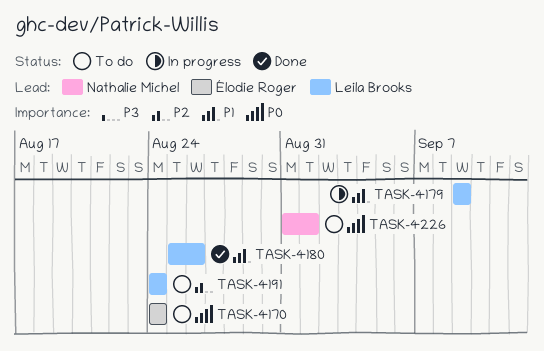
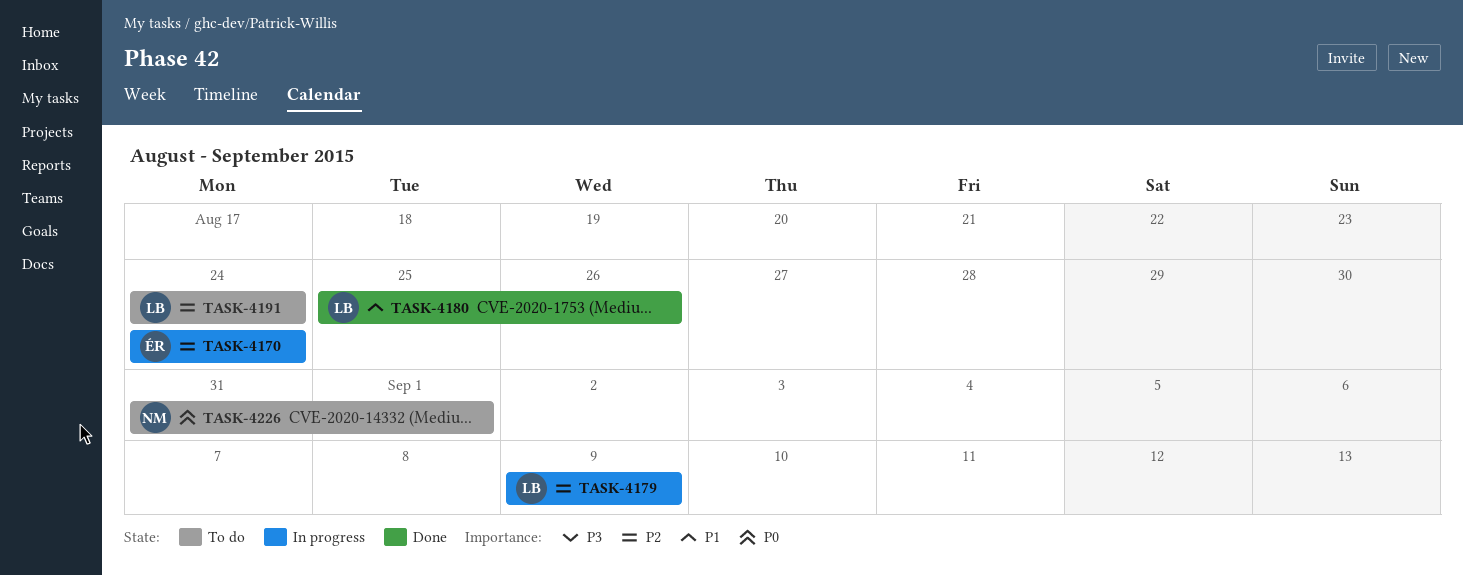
TASK-4170, status: To do -> In progress
TASK-4170, priority: P0 -> P2
TASK-4179, priority: P1 -> P2

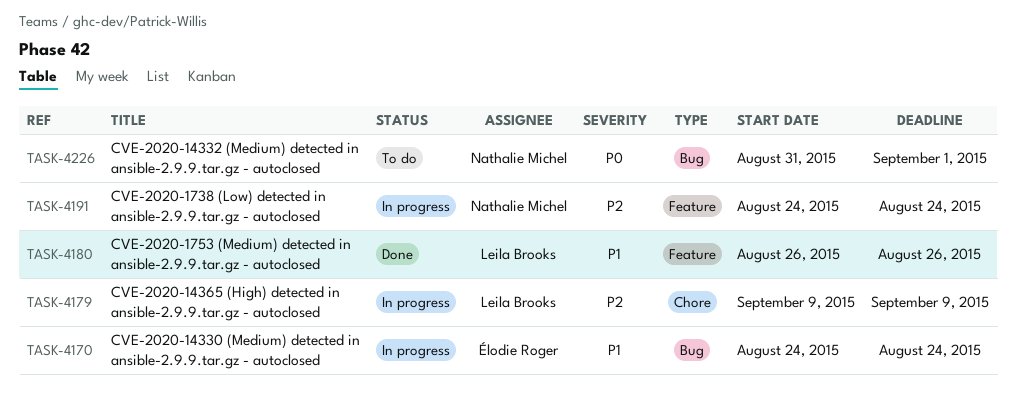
TASK-4170, priority: P2 -> P1
TASK-4180, start: Aug 25 -> Aug 26
TASK-4191, status: To do -> In progress
TASK-4191, owner: Leila Brooks -> Nathalie Michel

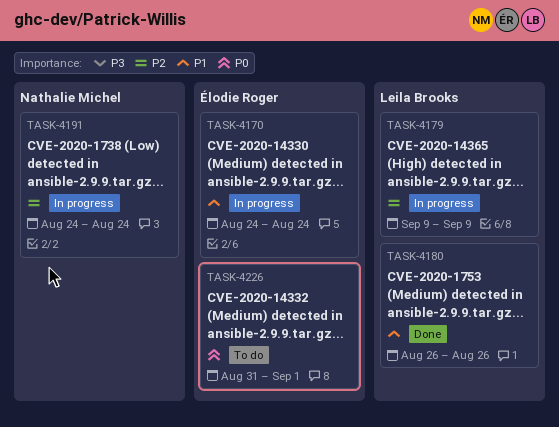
TASK-4226, owner: Nathalie Michel -> Élodie Roger

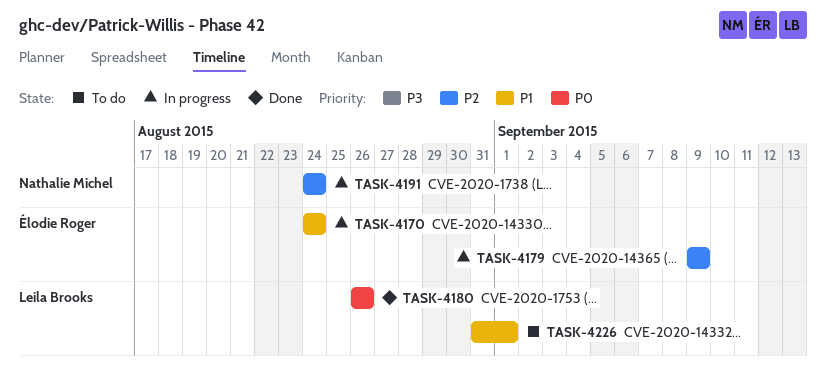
TASK-4179, owner: Leila Brooks -> Élodie Roger
TASK-4180, priority: P1 -> P0
TASK-4226, owner: Élodie Roger -> Leila Brooks
TASK-4226, priority: P0 -> P1

